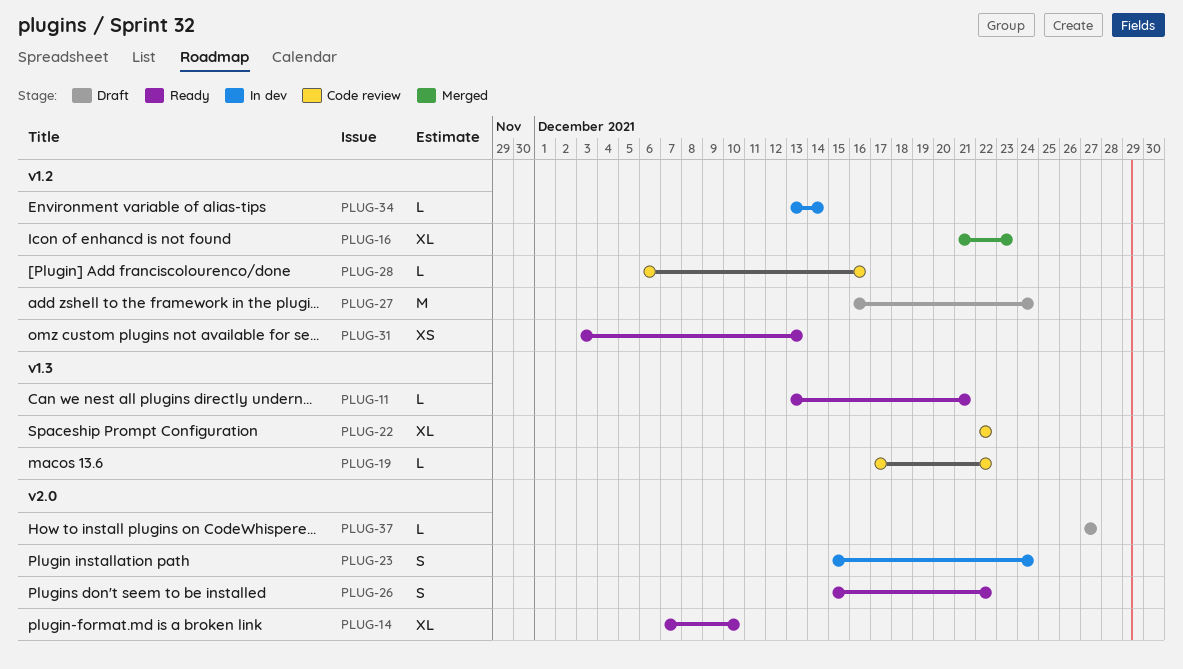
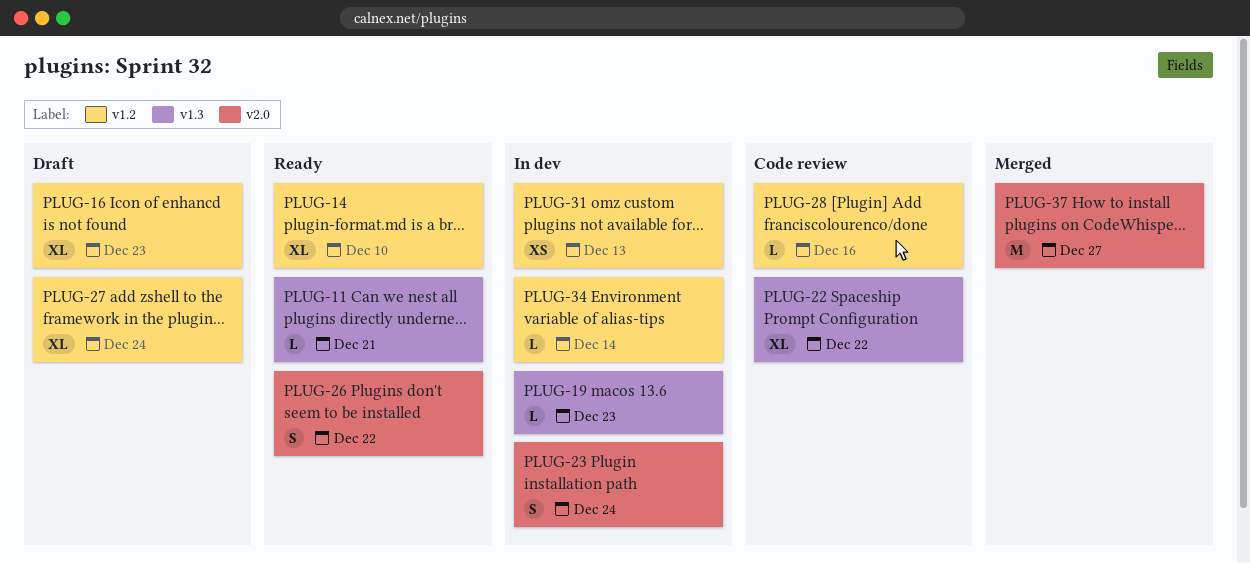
PLUG-14, label: v2.0 -> v1.2
PLUG-16, status: Merged -> Draft
PLUG-19, status: Code review -> In dev
PLUG-19, due: Dec 22 -> Dec 23
PLUG-27, estimate: M -> XL
PLUG-31, status: Ready -> In dev
PLUG-37, status: Draft -> Merged
PLUG-37, estimate: L -> M

